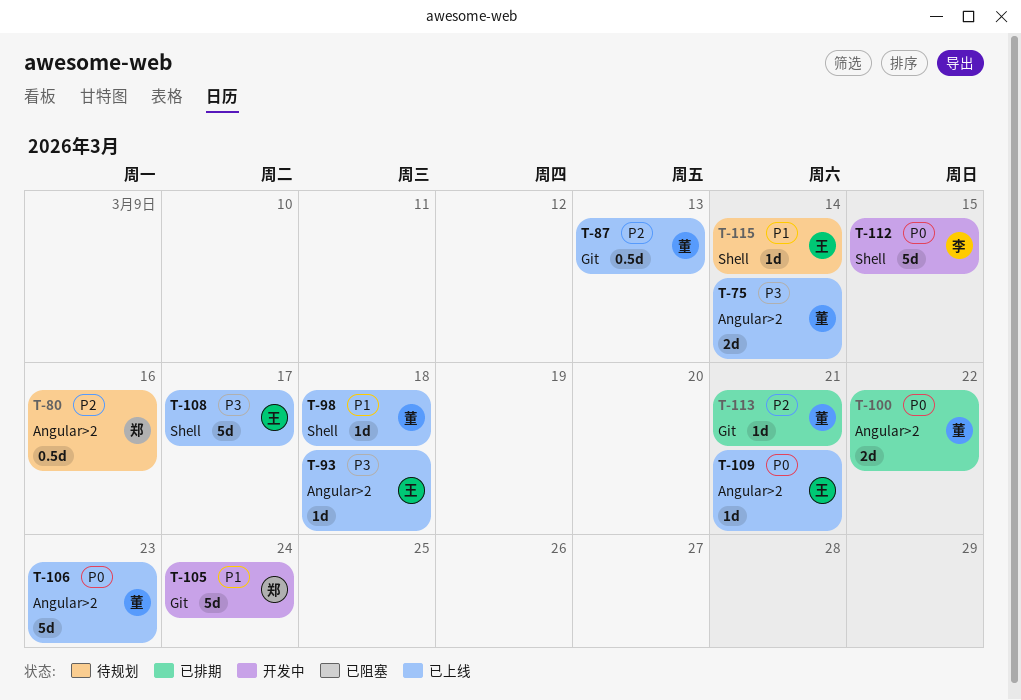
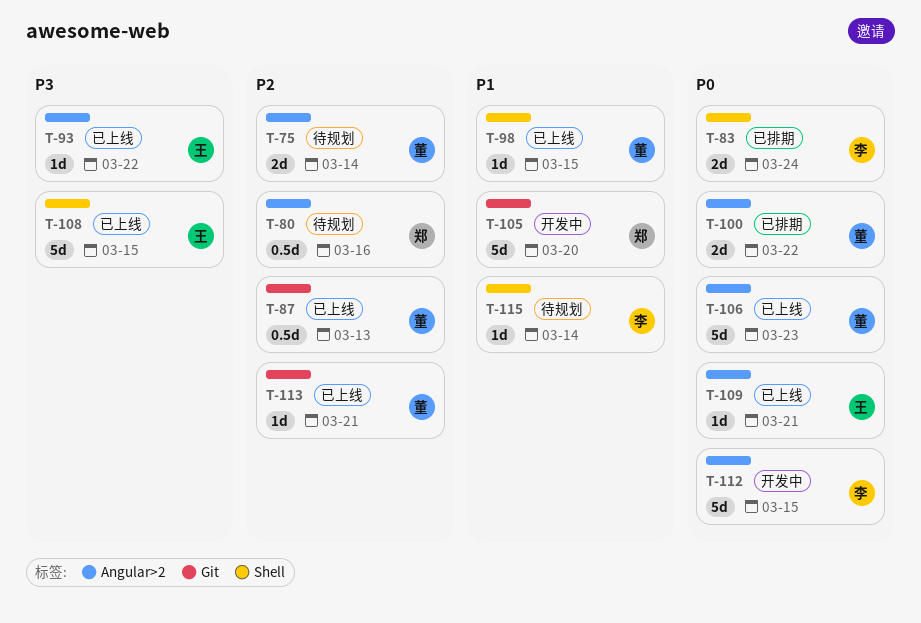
T-75, status: 已上线 -> 待规划
T-75, priority: P3 -> P2
T-83: none -> present
T-93, due: Mar 18 -> Mar 22
T-98, due: Mar 18 -> Mar 15
T-105, due: Mar 24 -> Mar 20
T-108, due: Mar 17 -> Mar 15
T-112, label: Shell -> Angular>2
T-113, status: 已排期 -> 已上线
T-115, owner: 王 -> 李

